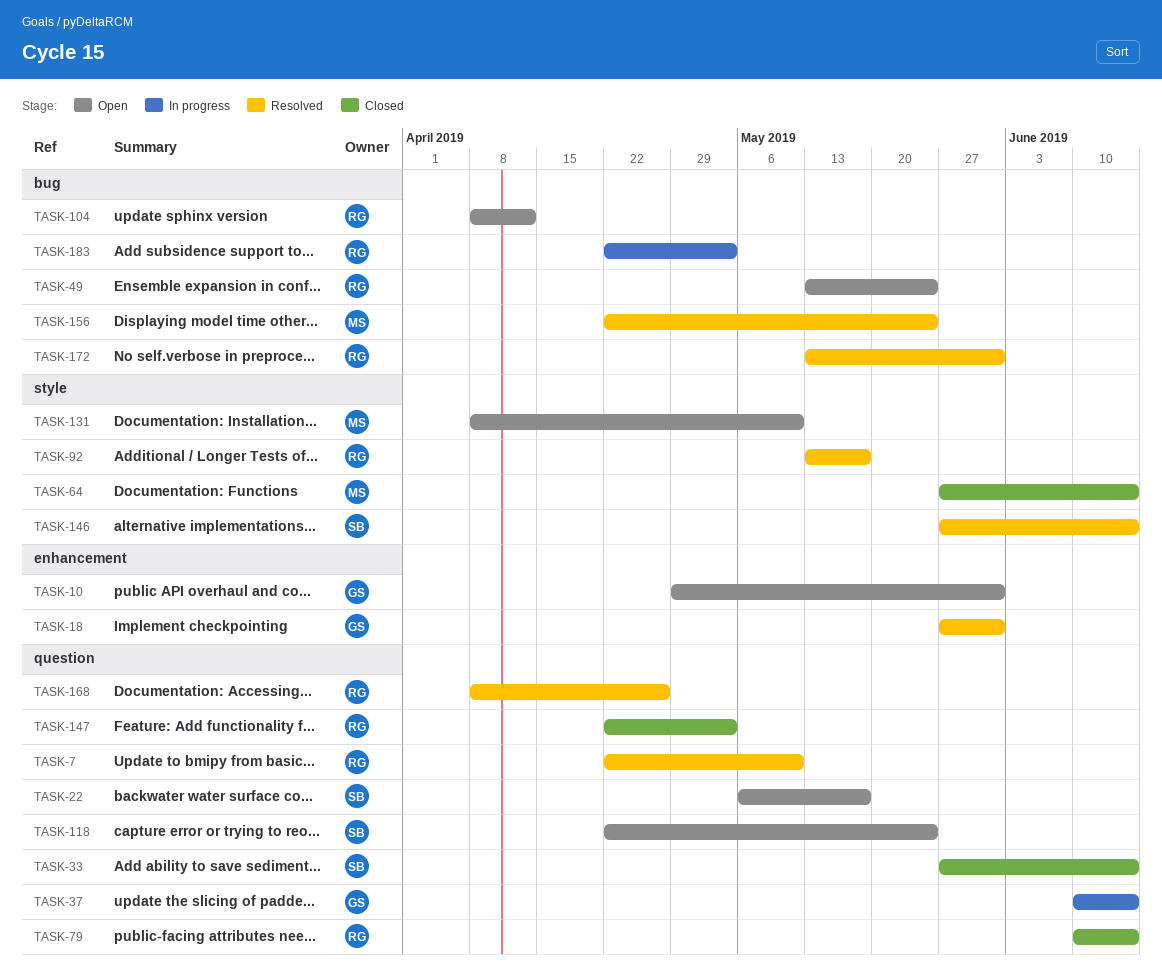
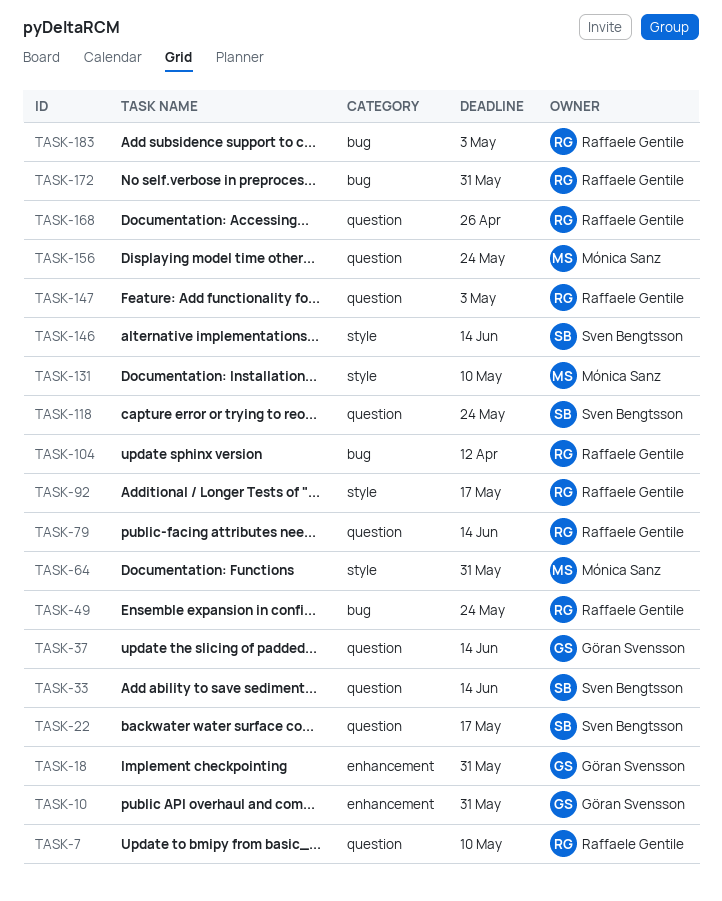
TASK-64, due: Jun 14 -> May 31
TASK-156, label: bug -> question

